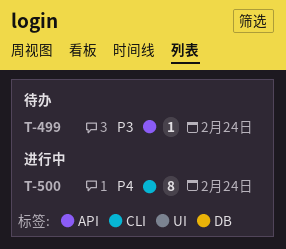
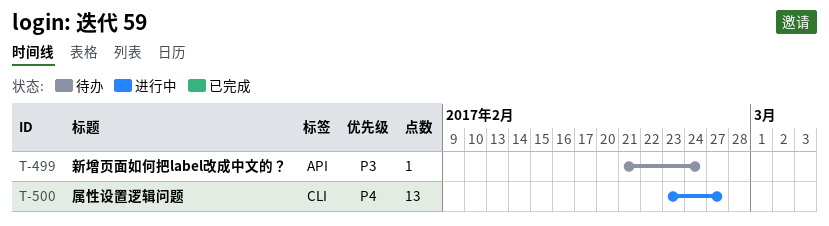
T-500, estimate: 8 -> 13
T-500, due: Feb 24 -> Feb 27

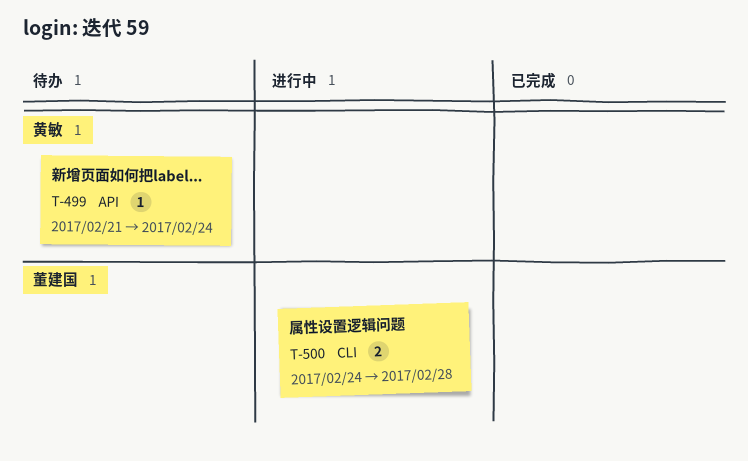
T-500, estimate: 13 -> 2
T-500, start: Feb 23 -> Feb 24
T-500, due: Feb 27 -> Feb 28

